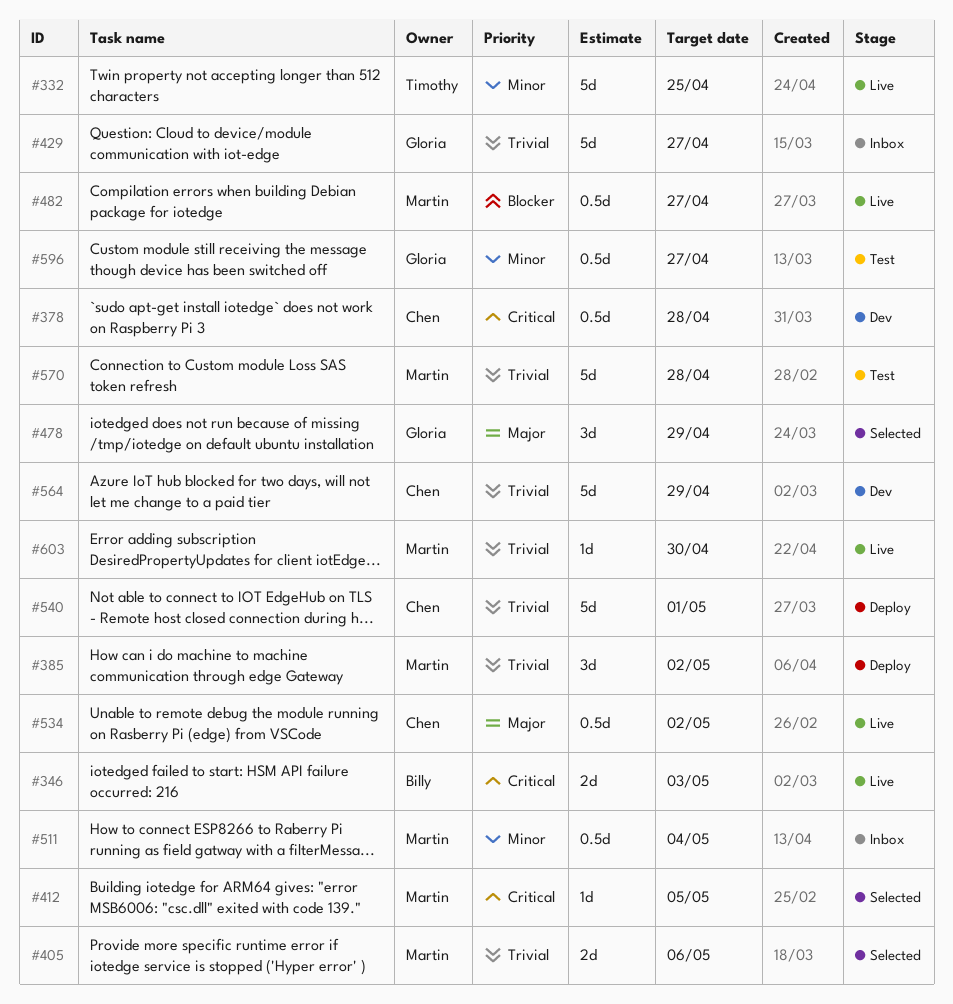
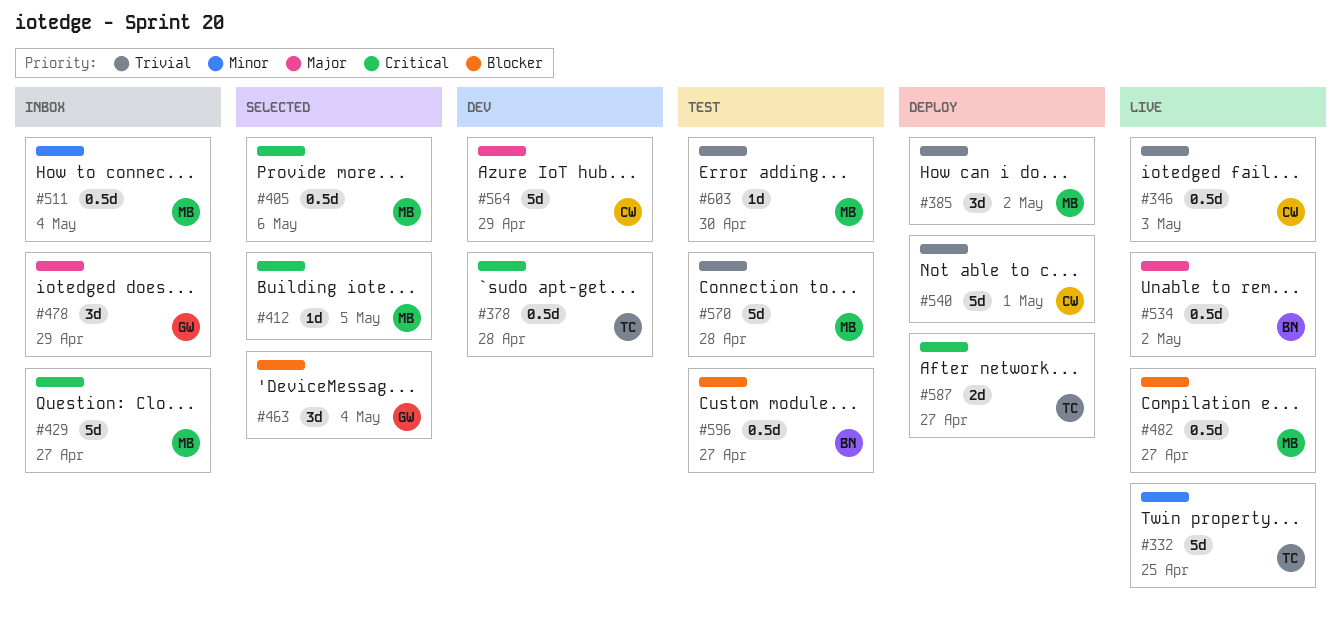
#346, owner: Billy -> Chen
#346, priority: Critical -> Trivial
#346, estimate: 2d -> 0.5d
#378, owner: Chen -> Timothy
#405, priority: Trivial -> Critical
#405, estimate: 2d -> 0.5d
#429, owner: Gloria -> Martin
#429, priority: Trivial -> Critical
#463: none -> present
#478, status: Selected -> Inbox
#534, owner: Chen -> Billy
#564, priority: Trivial -> Major
#587: none -> present
#596, owner: Gloria -> Billy
#596, priority: Minor -> Blocker
#603, status: Live -> Test

